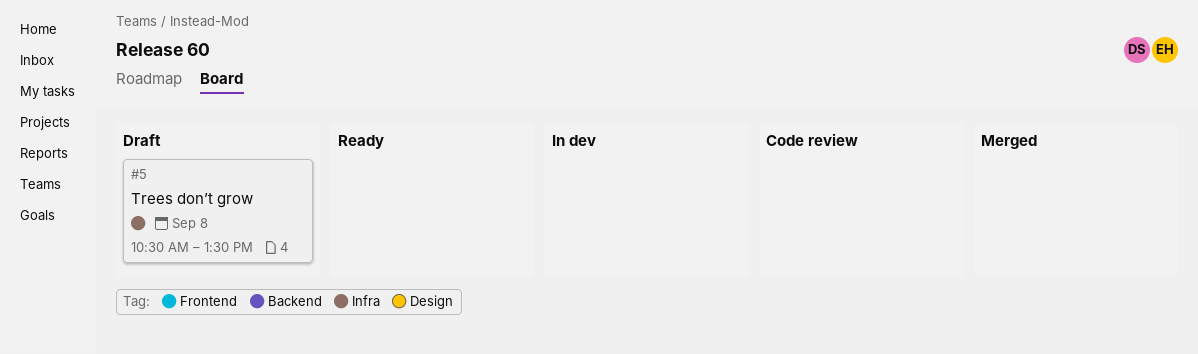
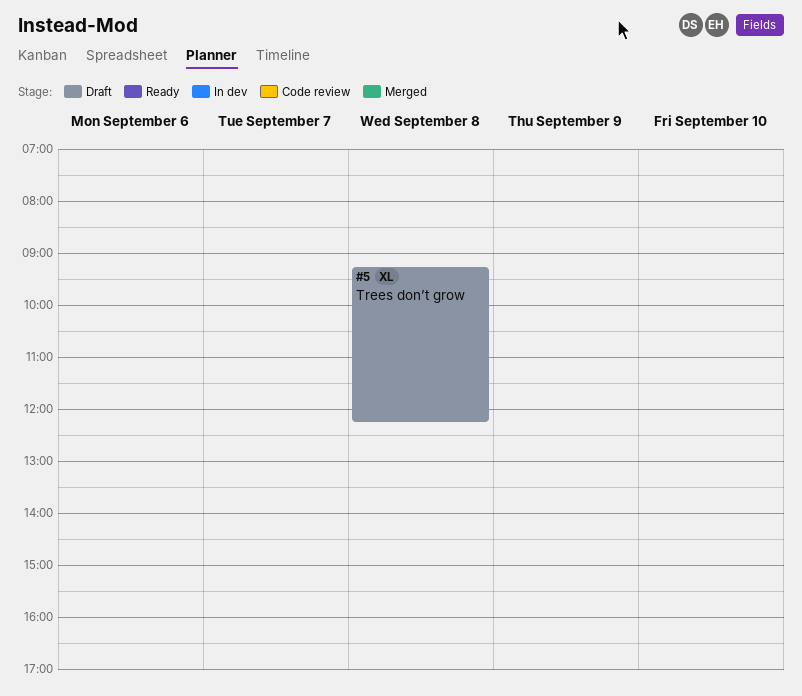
#5, begins: 10:30 -> 09:15
#5, ends: 13:30 -> 12:15

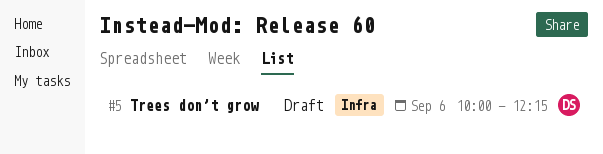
#5, day: Sep 8 -> Sep 6
#5, begins: 09:15 -> 10:00

